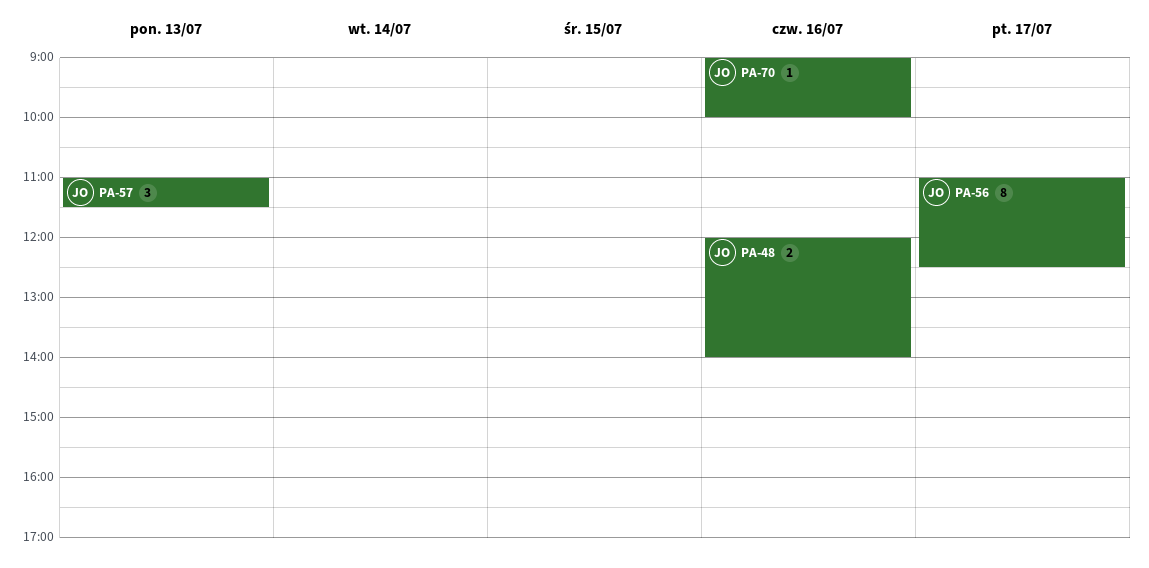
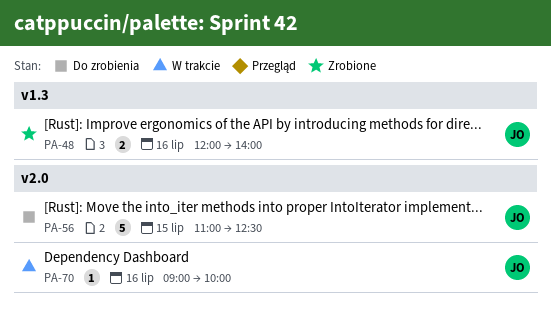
PA-56, estimate: 8 -> 5
PA-56, day: Jul 17 -> Jul 15
PA-57: present -> none

